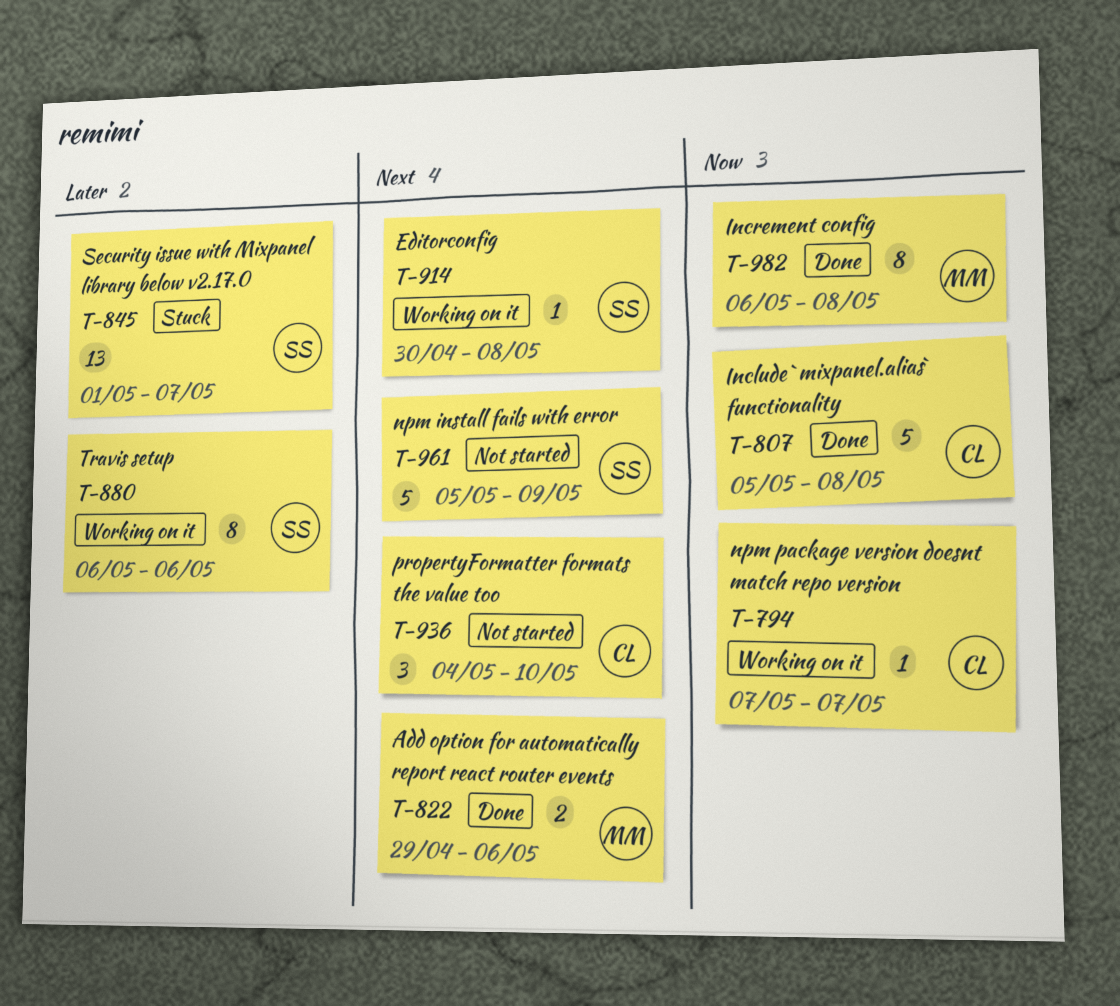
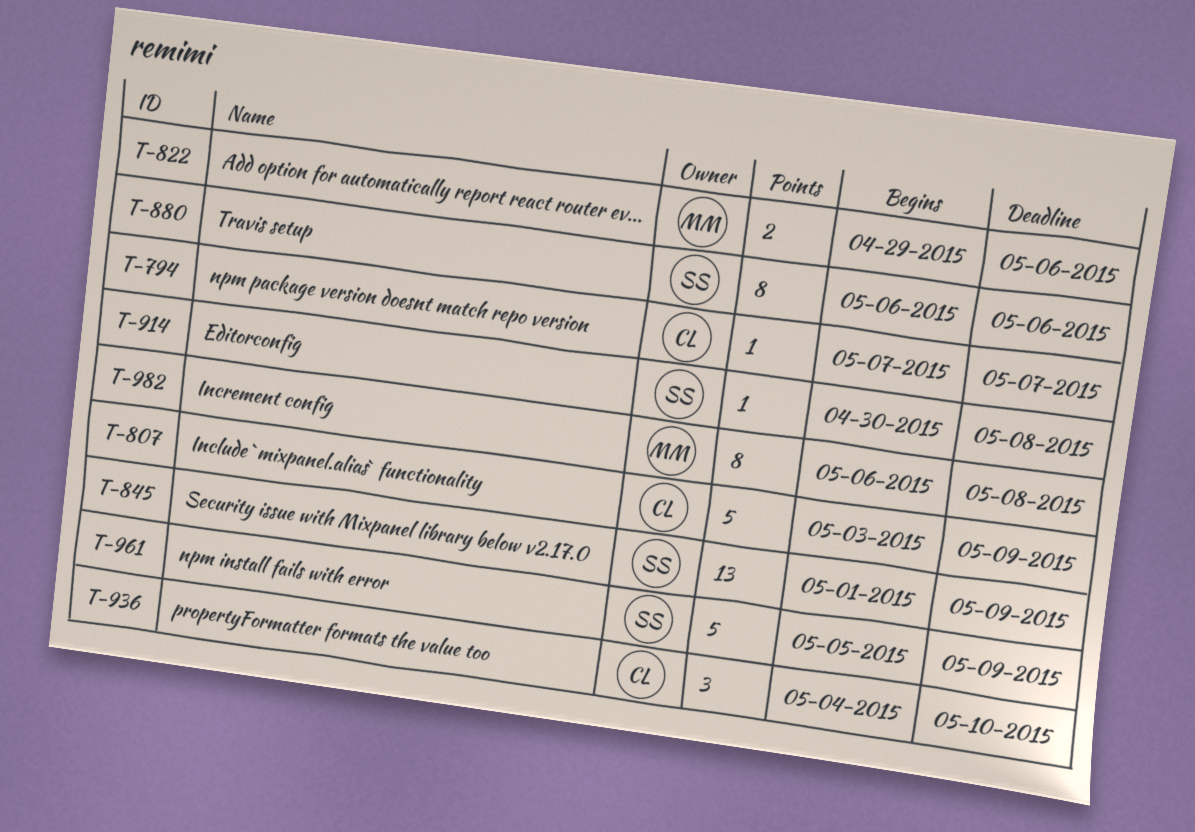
T-807, start: May 5 -> May 3
T-807, due: May 8 -> May 9
T-845, due: May 7 -> May 9

